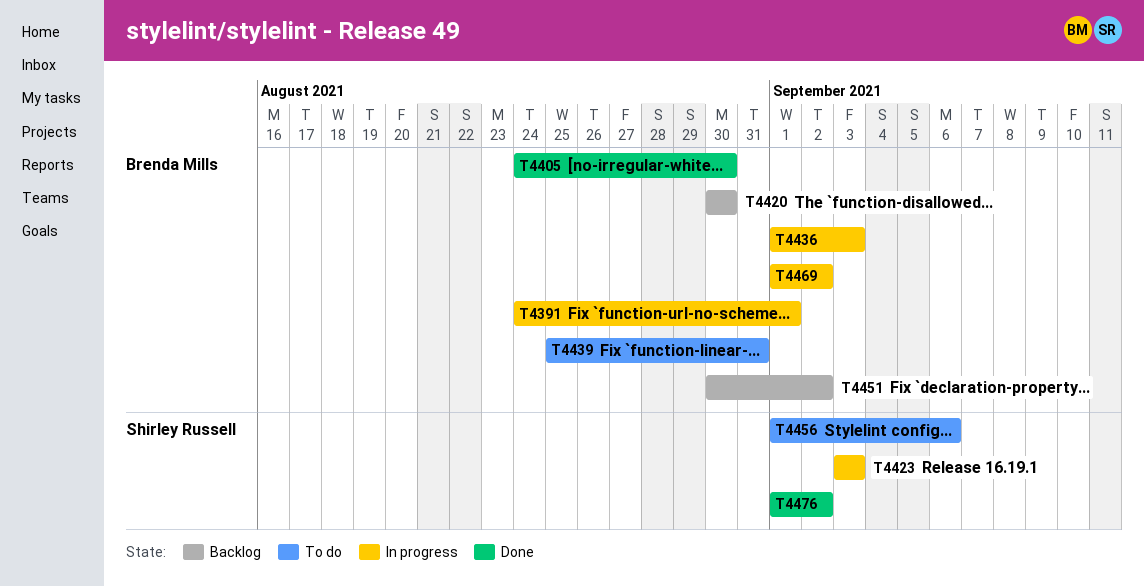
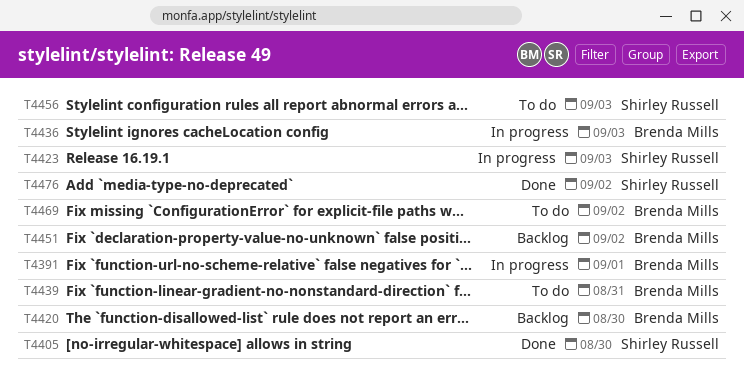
T4405, owner: Brenda Mills -> Shirley Russell
T4456, due: Sep 6 -> Sep 3
T4469, status: In progress -> To do

